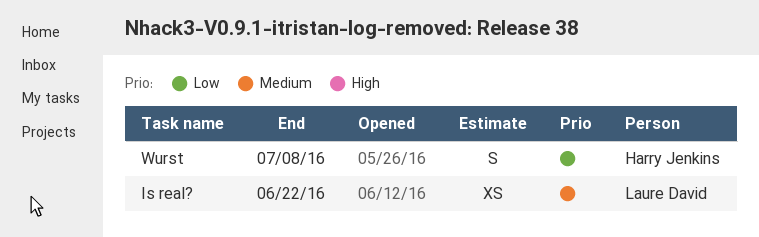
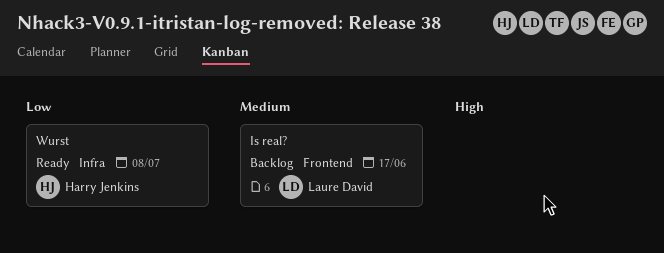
Is real?, due: Jun 22 -> Jun 17

